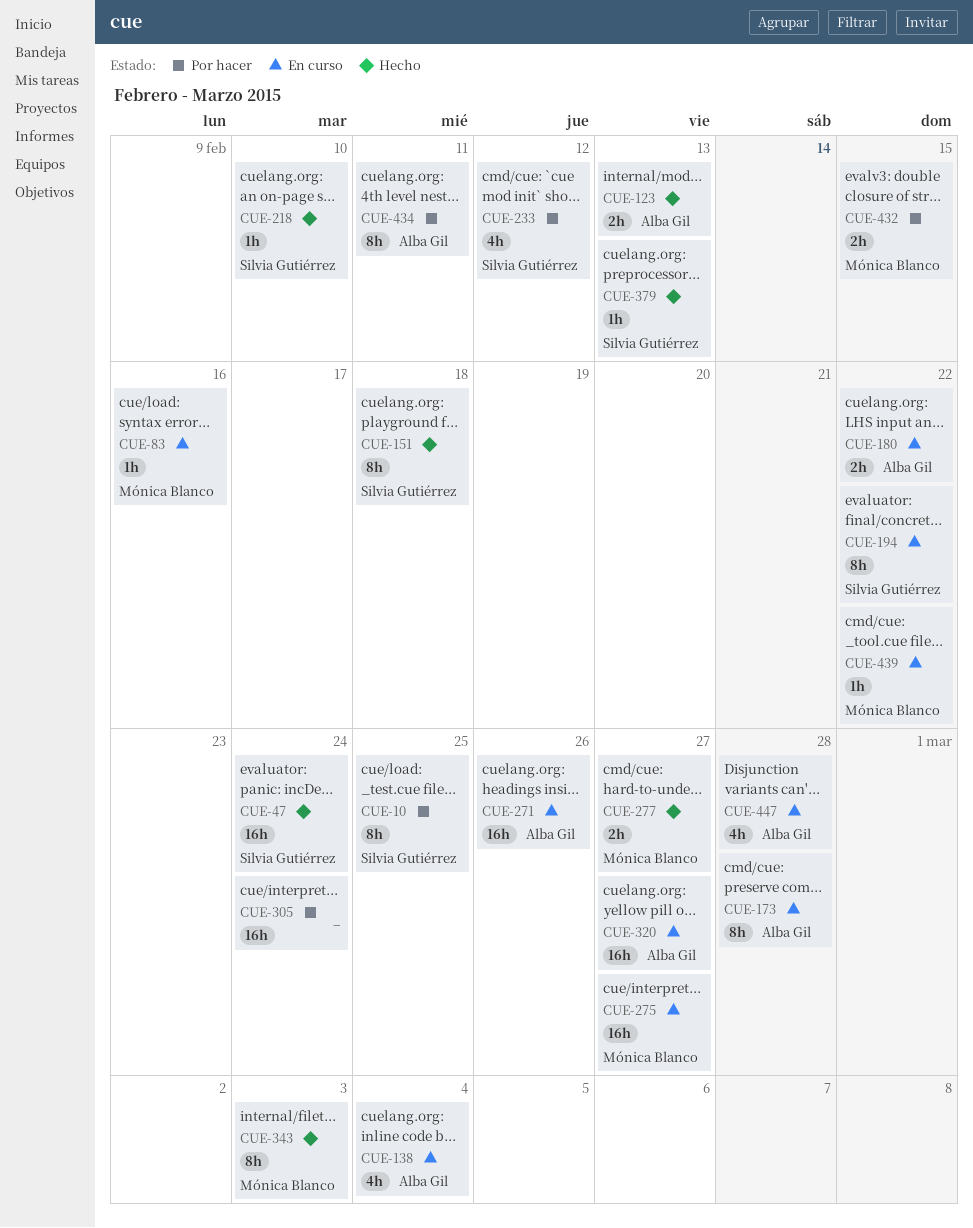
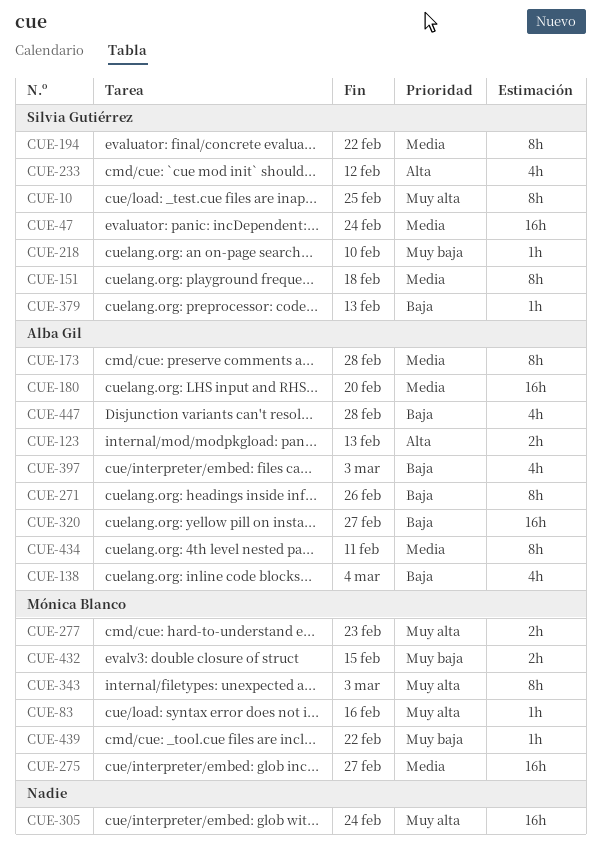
CUE-180, estimate: 2h -> 16h
CUE-180, due: Feb 22 -> Feb 20
CUE-271, estimate: 16h -> 8h
CUE-277, due: Feb 27 -> Feb 23
CUE-397: none -> present

